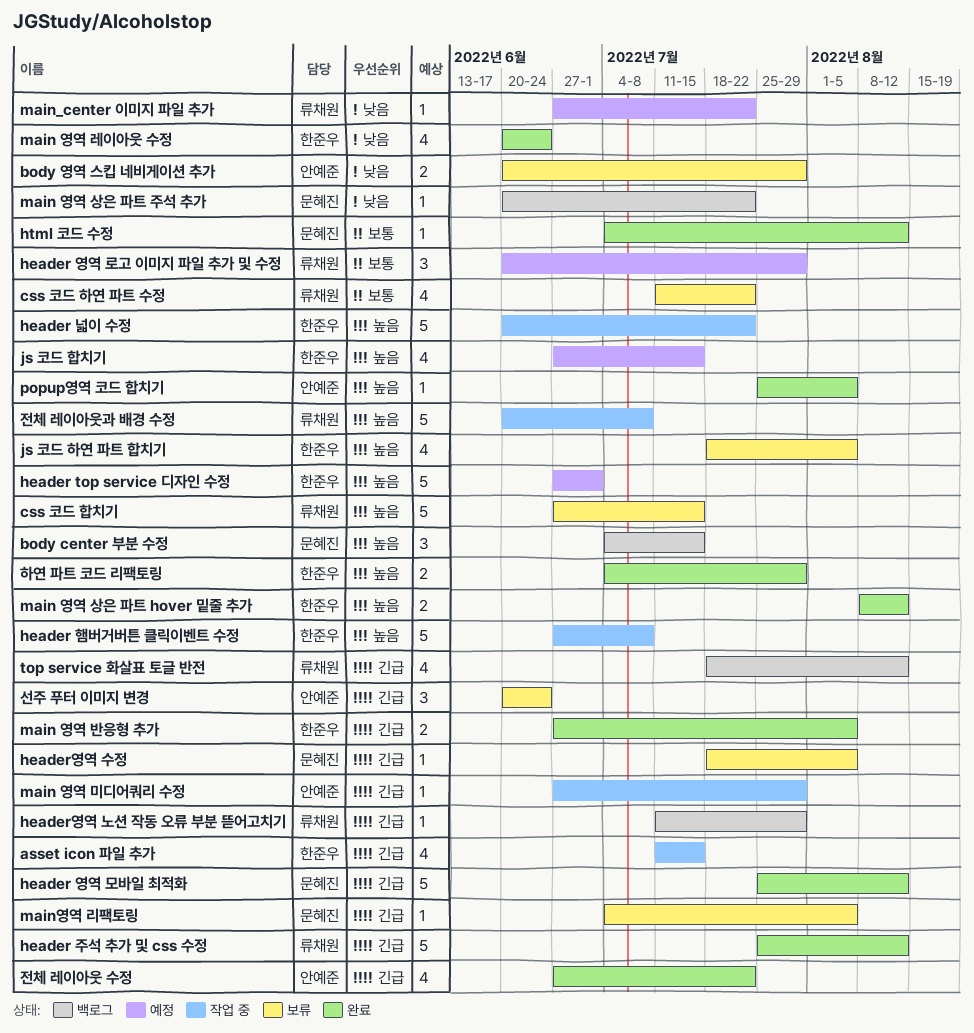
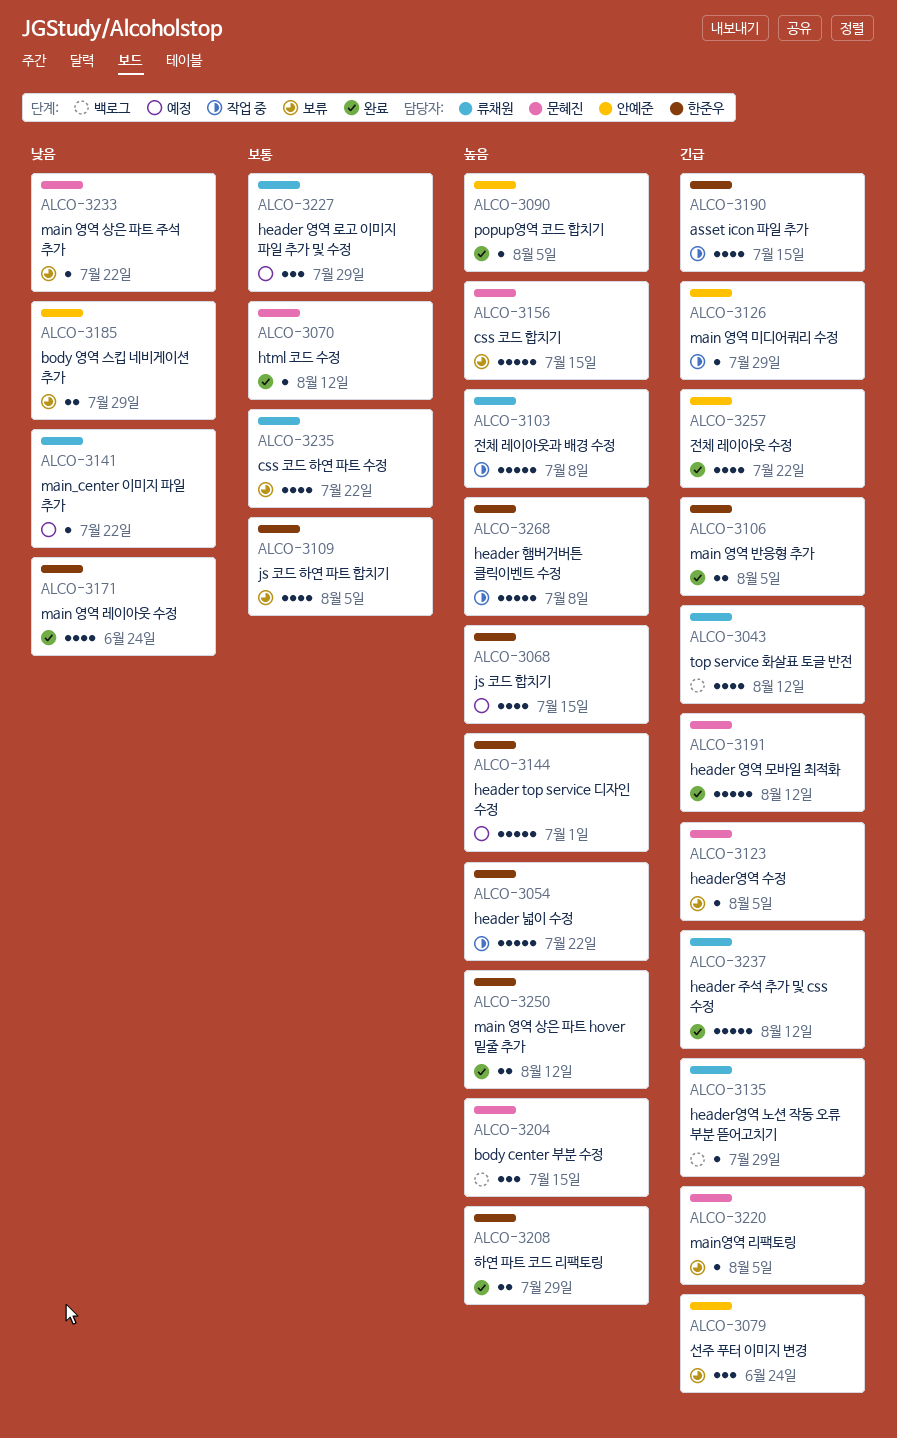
css 코드 합치기, owner: 류채원 -> 문혜진
js 코드 하연 파트 합치기, priority: 높음 -> 보통
main 영역 상은 파트 주석 추가, status: 백로그 -> 보류

